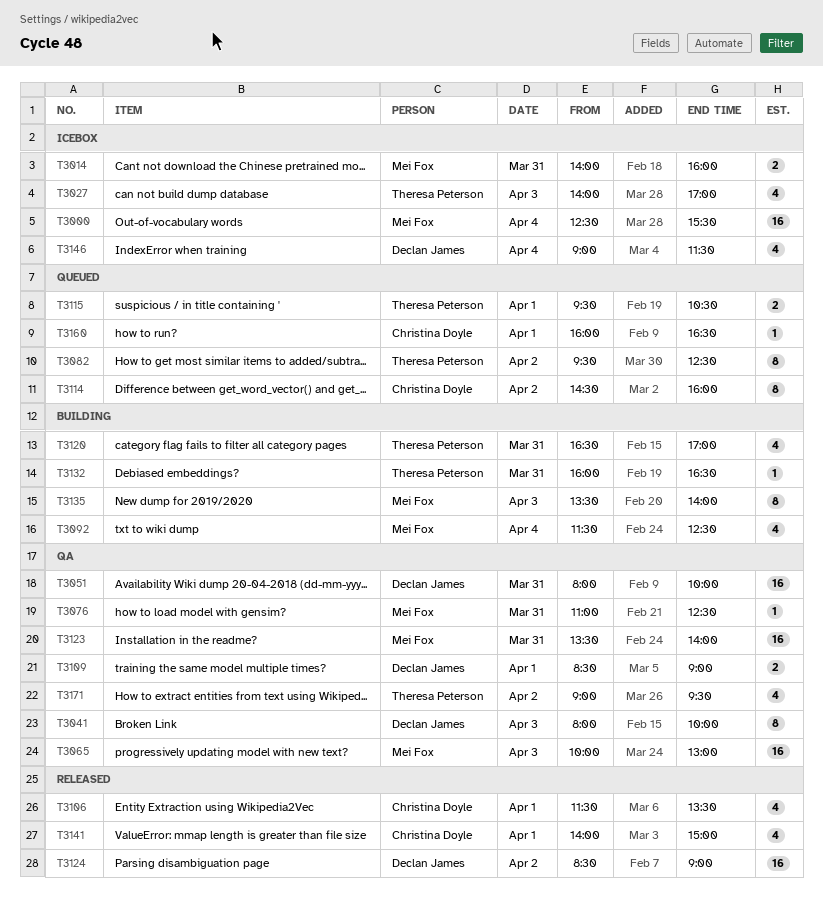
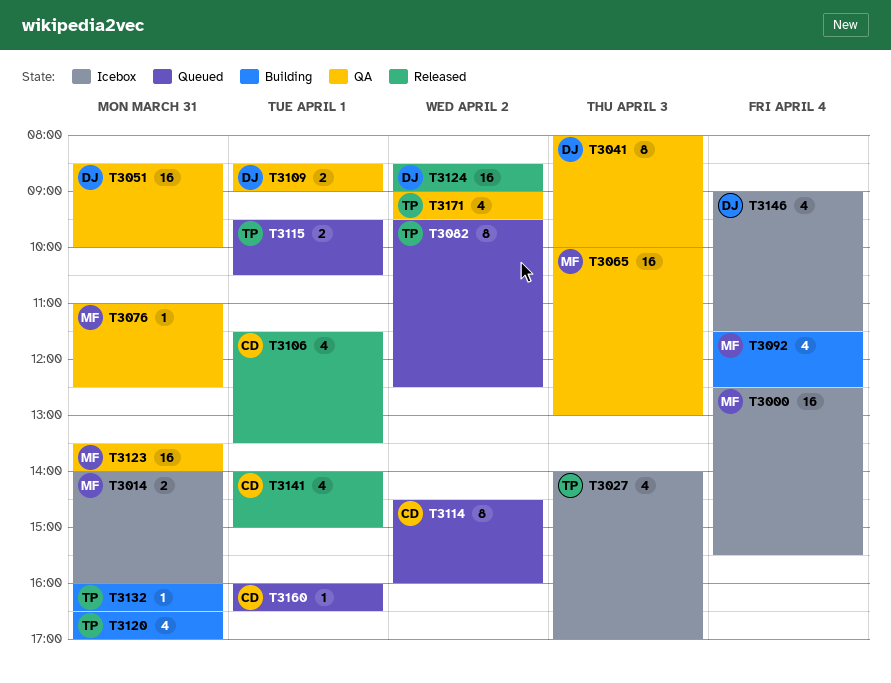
T3051, begins: 08:00 -> 08:30
T3135: present -> none

